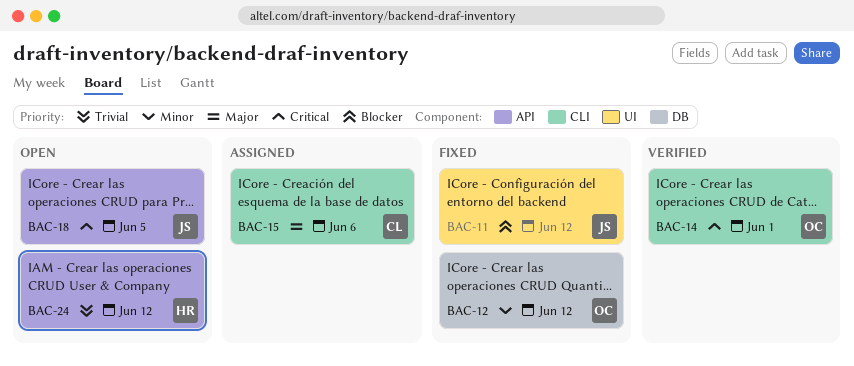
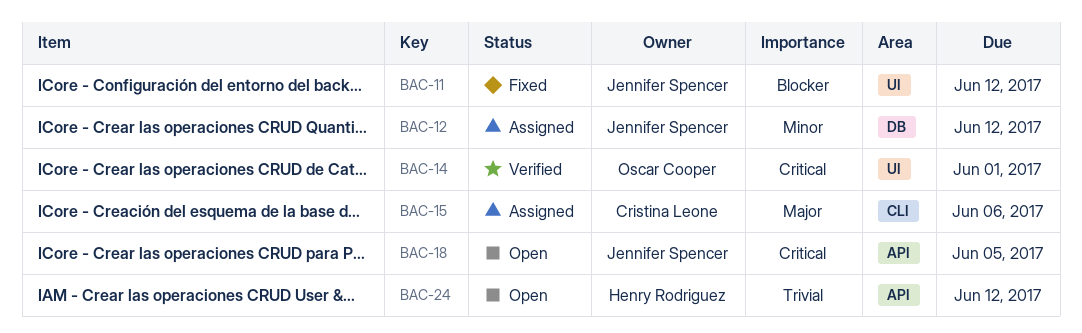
BAC-12, status: Fixed -> Assigned
BAC-12, owner: Oscar Cooper -> Jennifer Spencer
BAC-14, label: CLI -> UI

